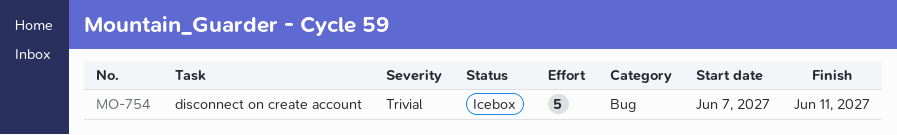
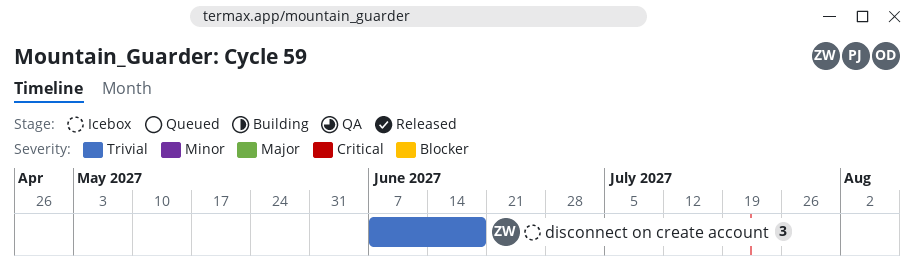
disconnect on create account, estimate: 5 -> 3
disconnect on create account, due: Jun 11 -> Jun 18

